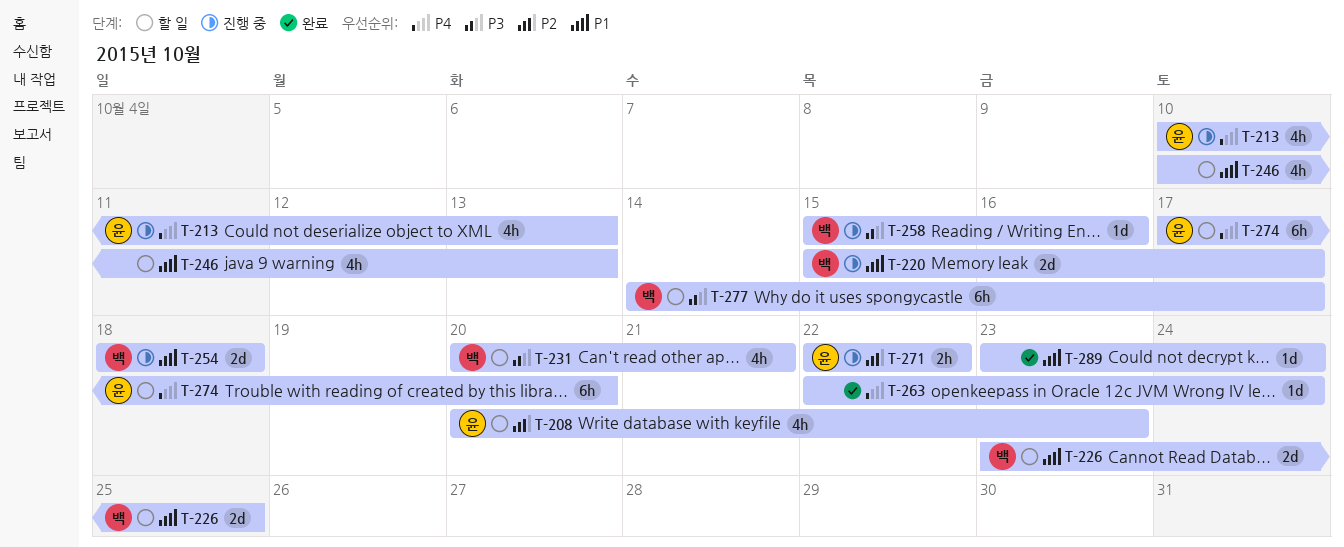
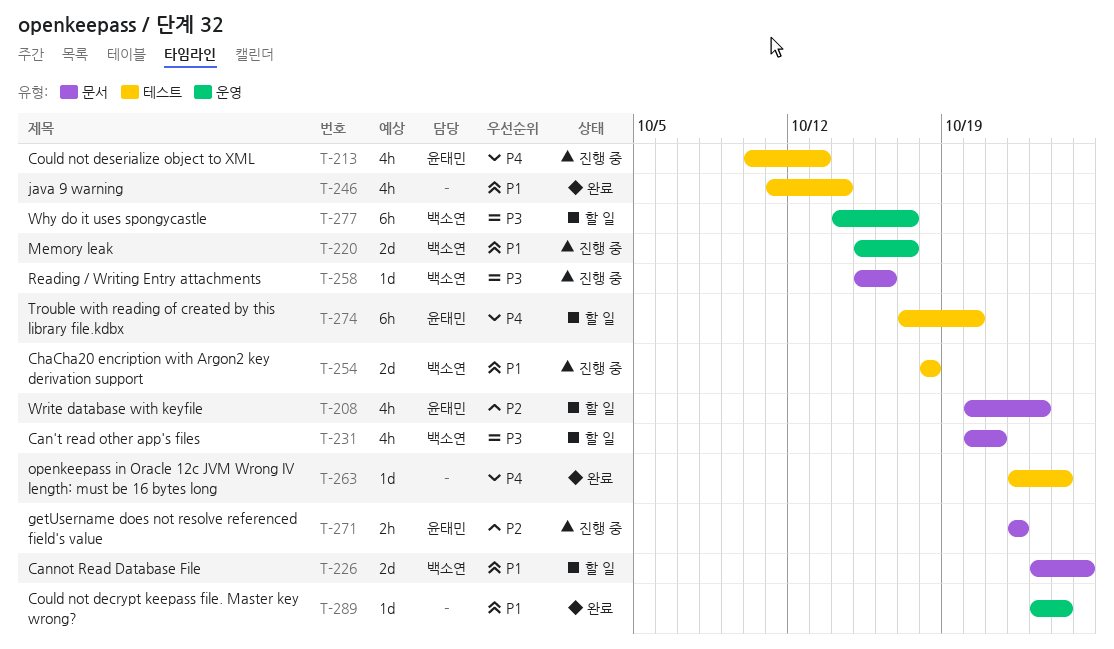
T-246, status: 할 일 -> 완료
T-246, start: Oct 10 -> Oct 11
T-246, due: Oct 13 -> Oct 14

